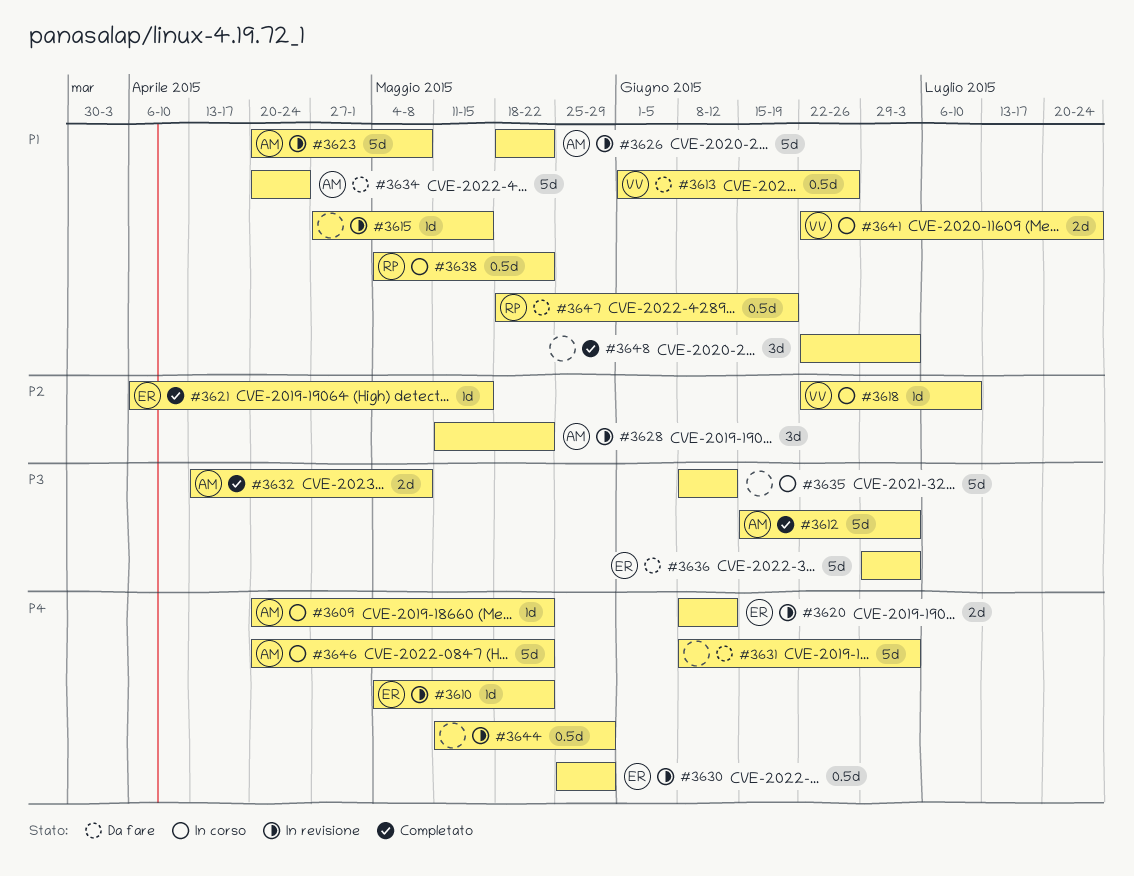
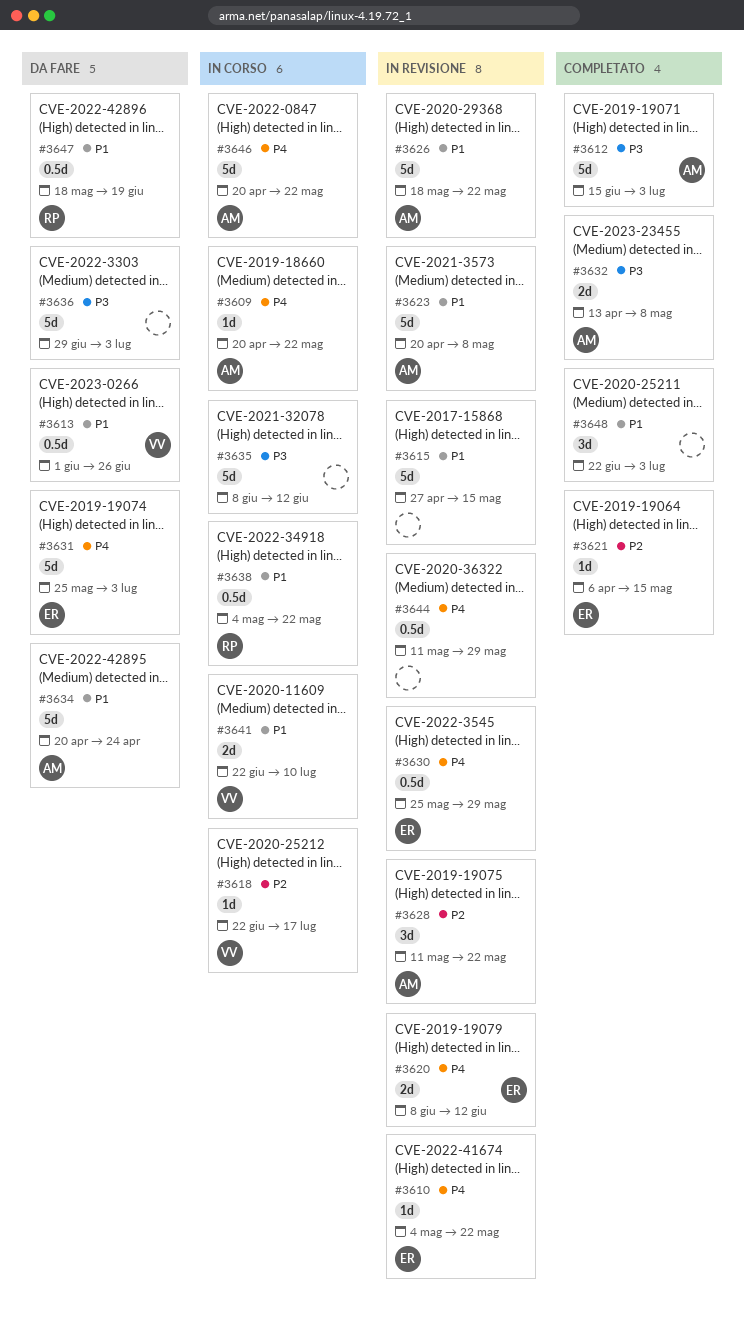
#3615, estimate: 1d -> 5d
#3618, due: Jul 10 -> Jul 17
#3631, owner: none -> ER
#3631, start: Jun 8 -> May 25
#3636, owner: ER -> none
#3641, due: Jul 24 -> Jul 10

